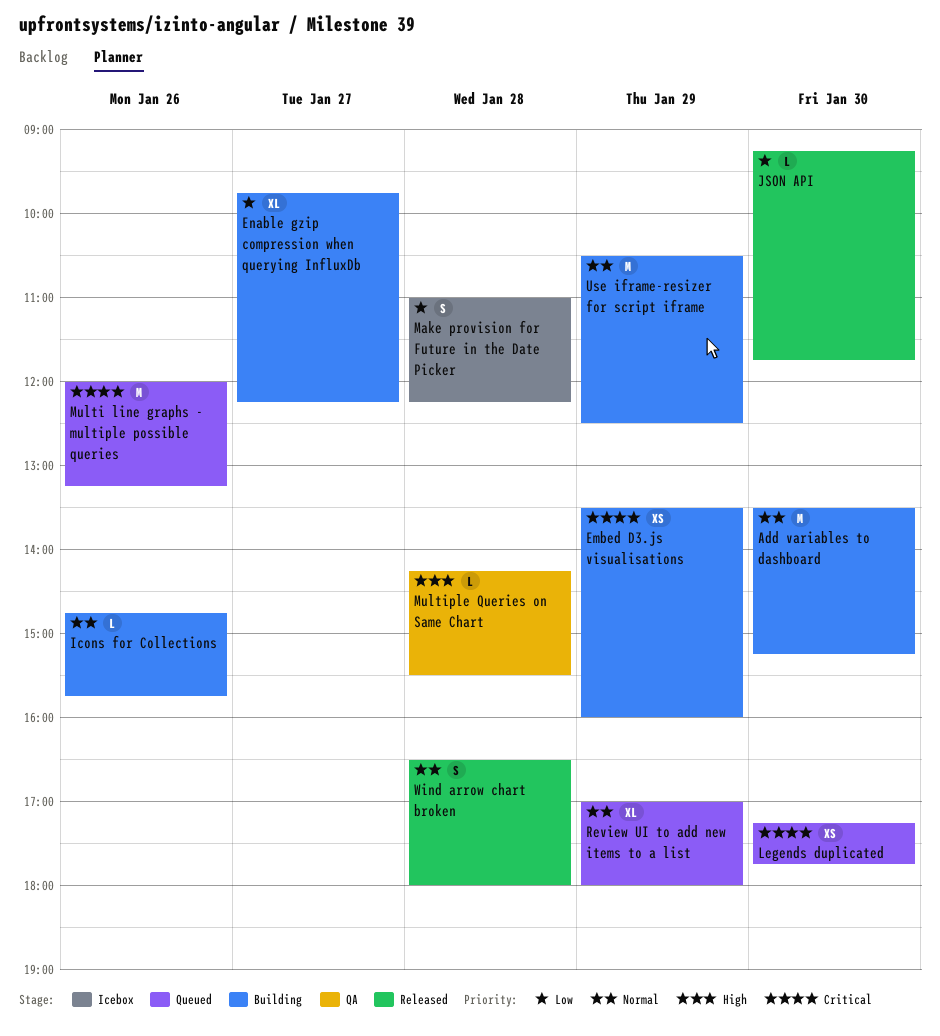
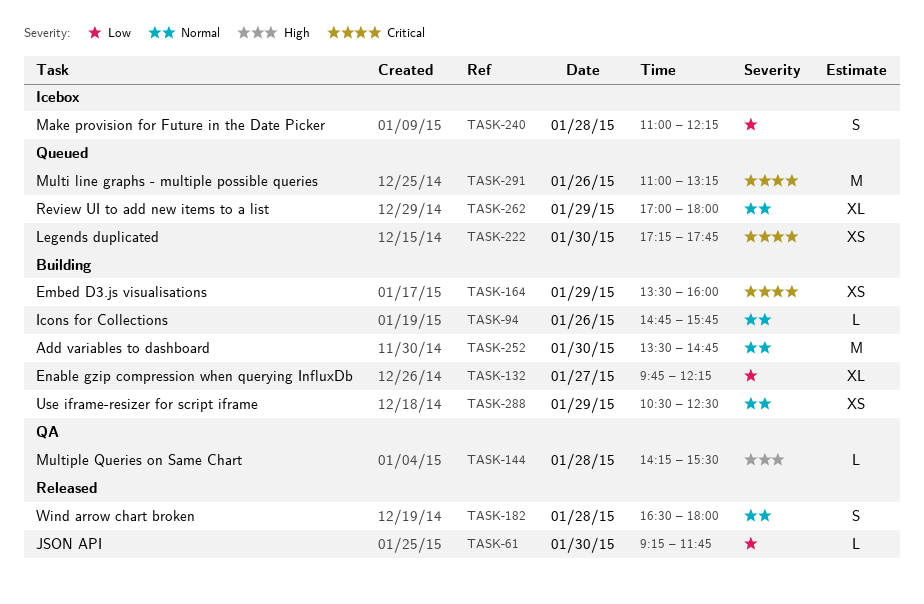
Add variables to dashboard, ends: 15:15 -> 14:45
Multi line graphs - multiple possible queries, begins: 12:00 -> 11:00
Use iframe-resizer for script iframe, estimate: M -> XS

